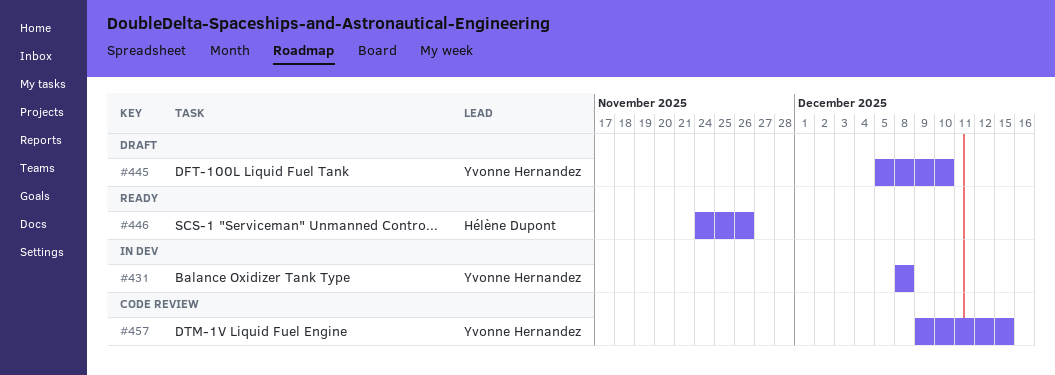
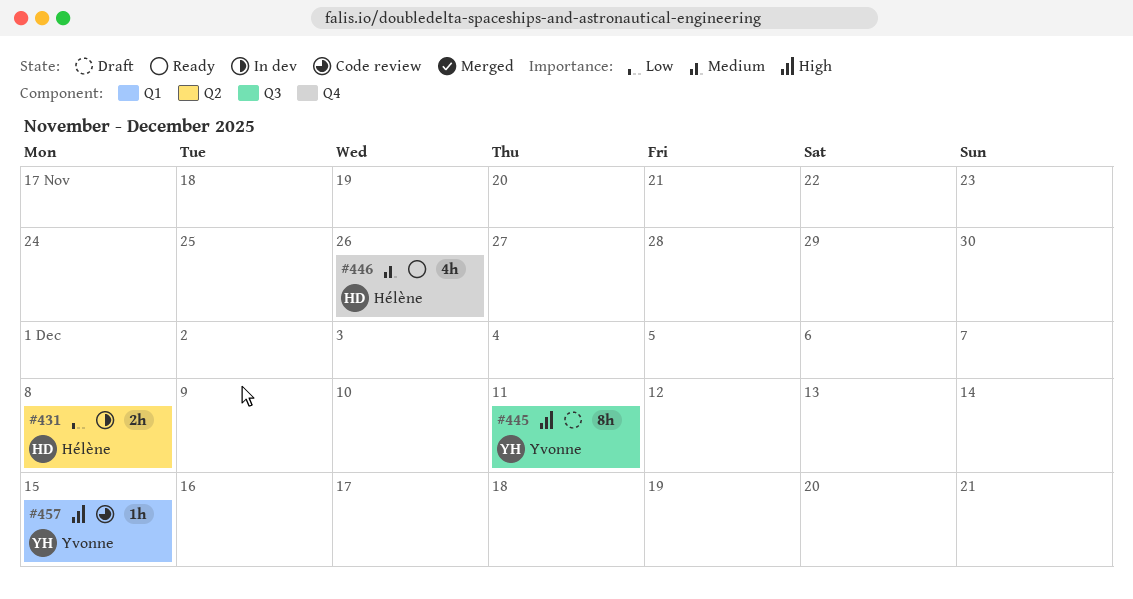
#431, owner: Yvonne Hernandez -> Hélène Dupont
#445, due: Dec 10 -> Dec 11

